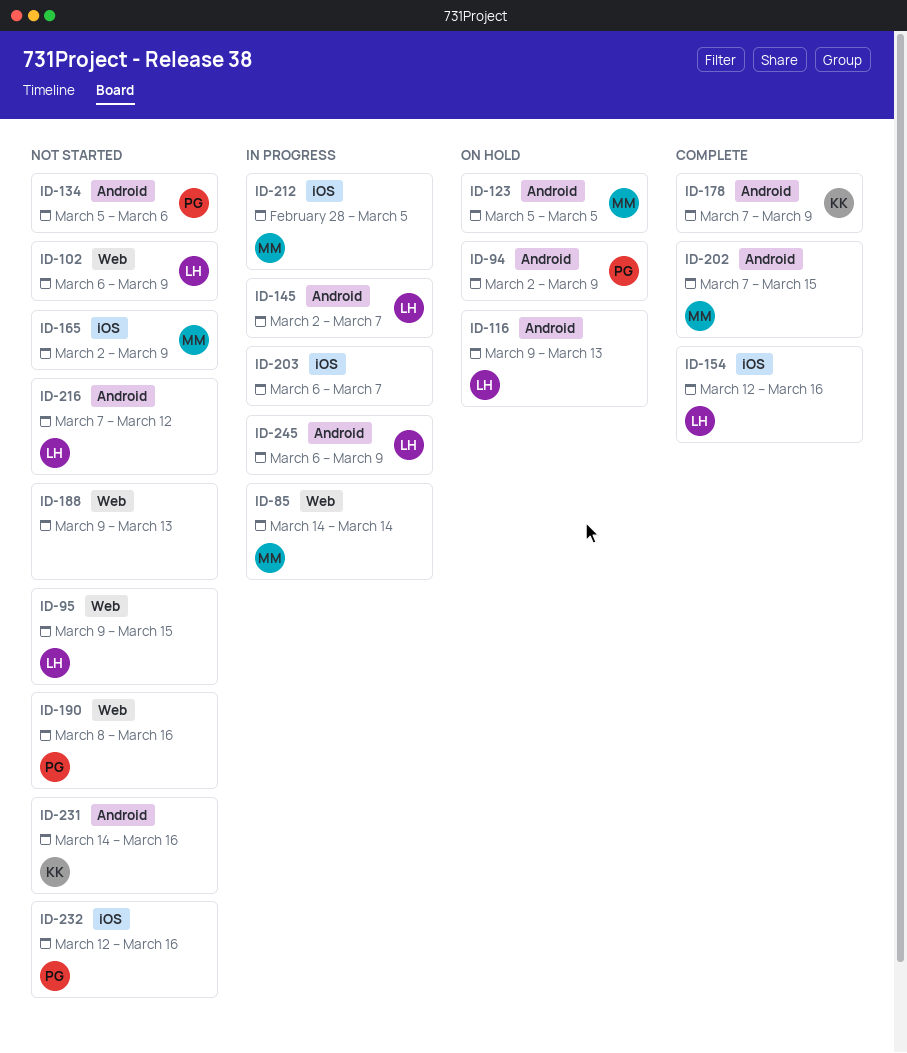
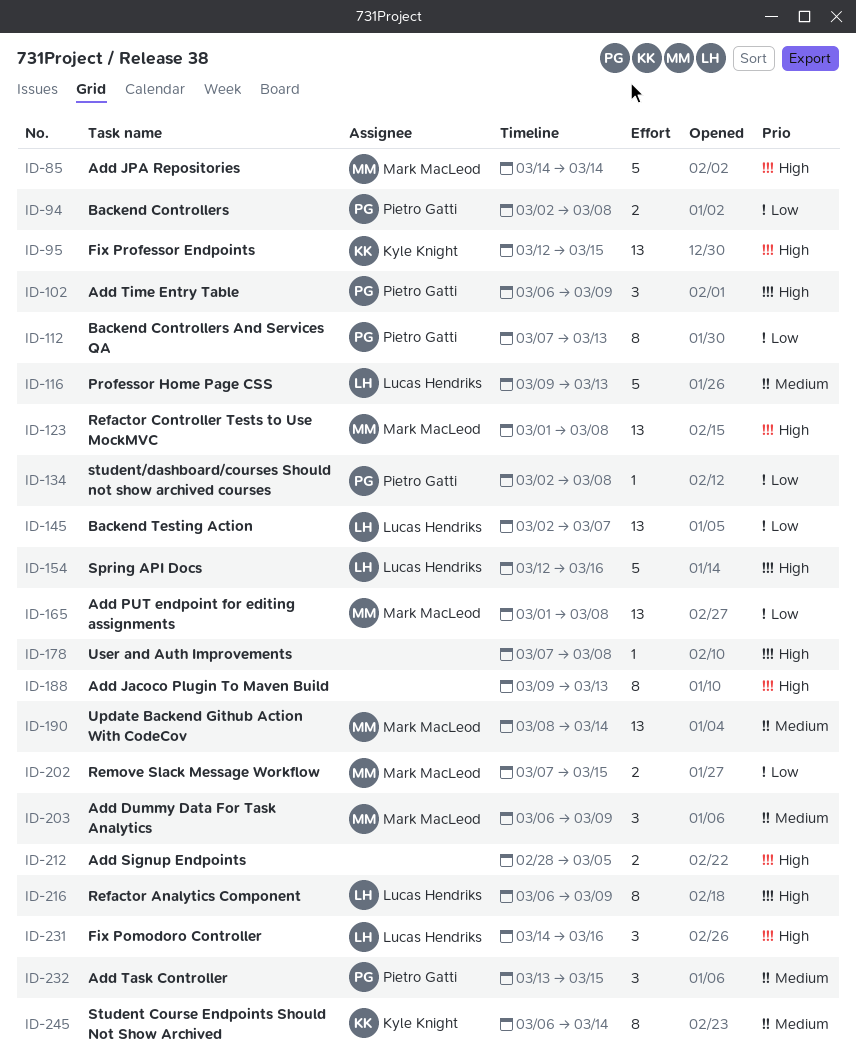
ID-94, due: Mar 9 -> Mar 8
ID-95, owner: Lucas Hendriks -> Kyle Knight
ID-95, start: Mar 9 -> Mar 12
ID-102, owner: Lucas Hendriks -> Pietro Gatti
ID-112: none -> present
ID-123, start: Mar 5 -> Mar 1
ID-123, due: Mar 5 -> Mar 8
ID-134, start: Mar 5 -> Mar 2
ID-134, due: Mar 6 -> Mar 8
ID-165, start: Mar 2 -> Mar 1
ID-165, due: Mar 9 -> Mar 8
ID-178, owner: Kyle Knight -> none
ID-178, due: Mar 9 -> Mar 8
ID-190, owner: Pietro Gatti -> Mark MacLeod
ID-190, due: Mar 16 -> Mar 14
ID-203, owner: none -> Mark MacLeod
ID-203, due: Mar 7 -> Mar 9
ID-212, owner: Mark MacLeod -> none
ID-216, start: Mar 7 -> Mar 6
ID-216, due: Mar 12 -> Mar 9
ID-231, owner: Kyle Knight -> Lucas Hendriks
ID-232, start: Mar 12 -> Mar 13
ID-232, due: Mar 16 -> Mar 15
ID-245, owner: Lucas Hendriks -> Kyle Knight
ID-245, due: Mar 9 -> Mar 14

